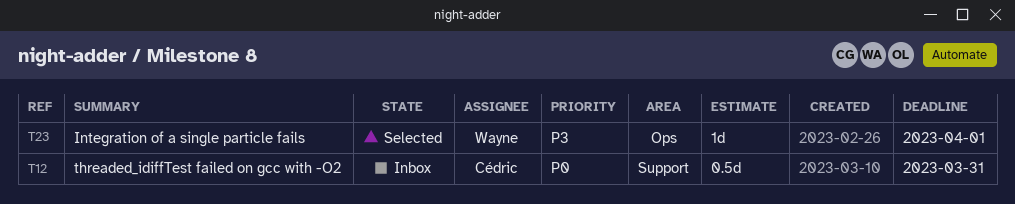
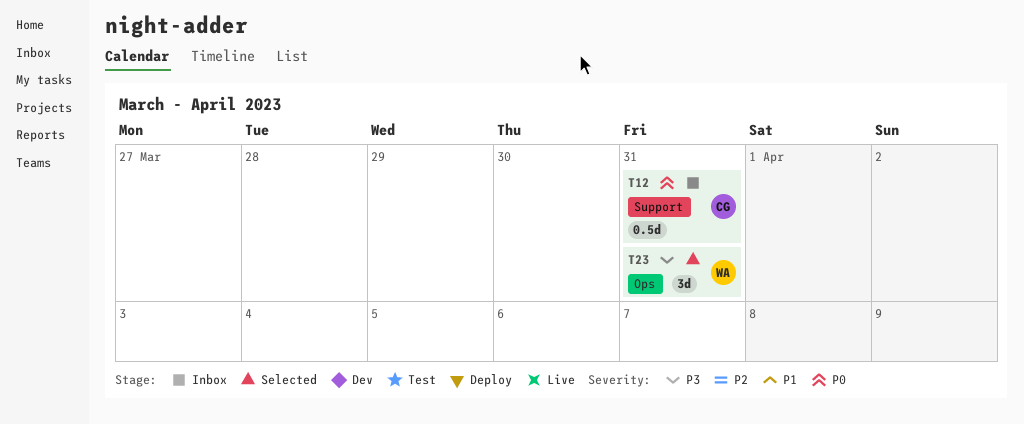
T23, estimate: 1d -> 3d
T23, due: Apr 1 -> Mar 31

